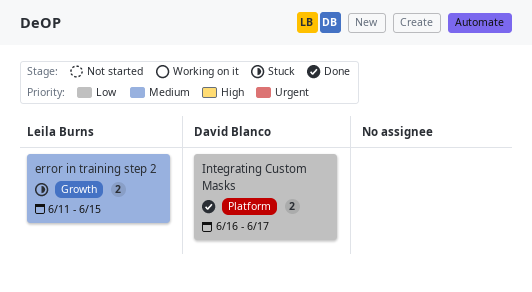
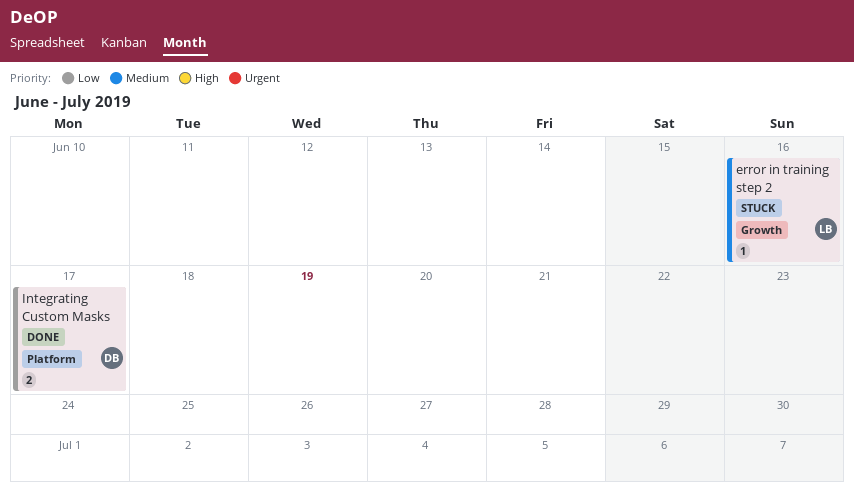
error in training step 2, estimate: 2 -> 1
error in training step 2, due: Jun 15 -> Jun 16

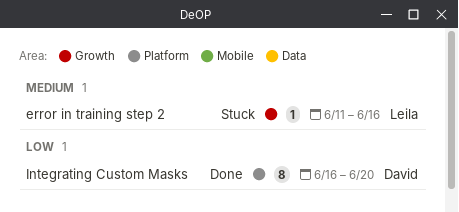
Integrating Custom Masks, estimate: 2 -> 8
Integrating Custom Masks, due: Jun 17 -> Jun 20

